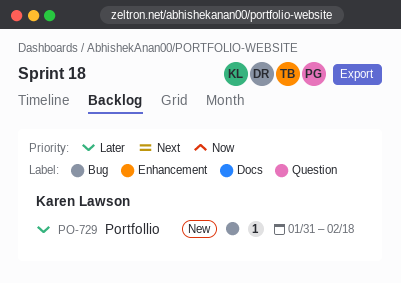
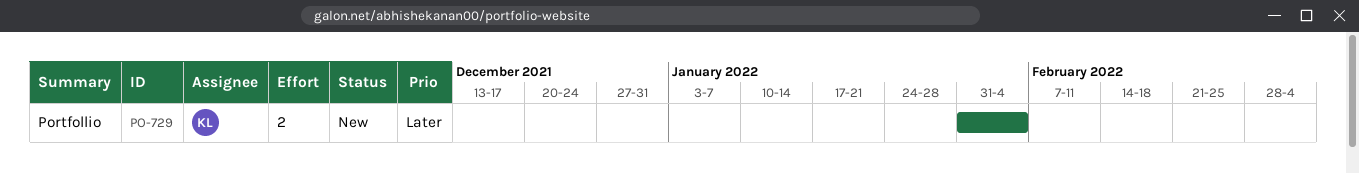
PO-729, estimate: 1 -> 2
PO-729, due: Feb 18 -> Feb 4

